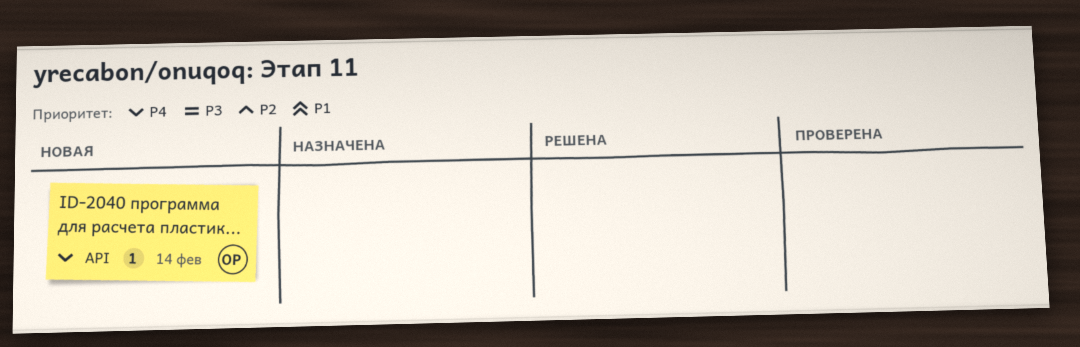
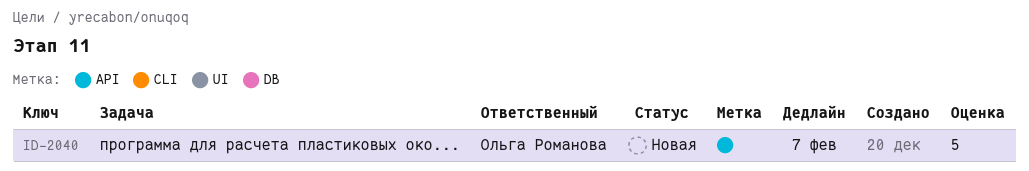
ID-2040, estimate: 1 -> 5
ID-2040, due: Feb 14 -> Feb 7

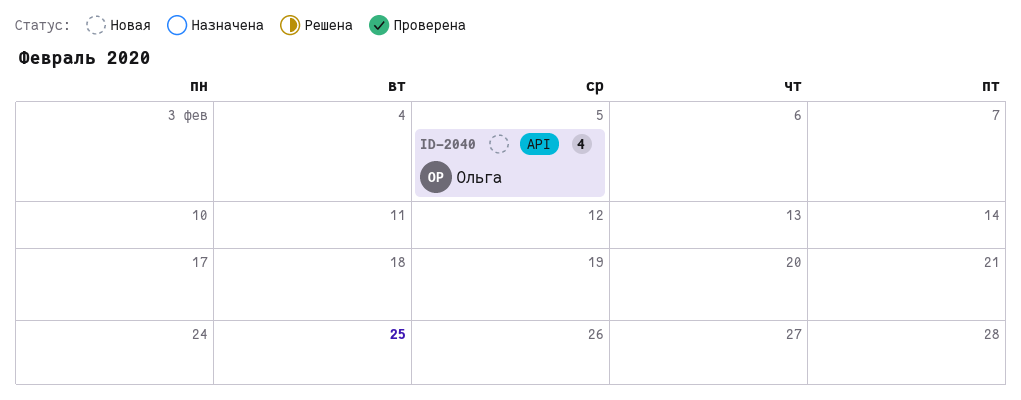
ID-2040, estimate: 5 -> 4
ID-2040, due: Feb 7 -> Feb 5

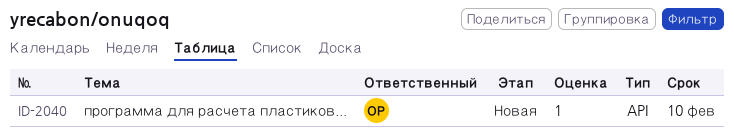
ID-2040, estimate: 4 -> 1
ID-2040, due: Feb 5 -> Feb 10

